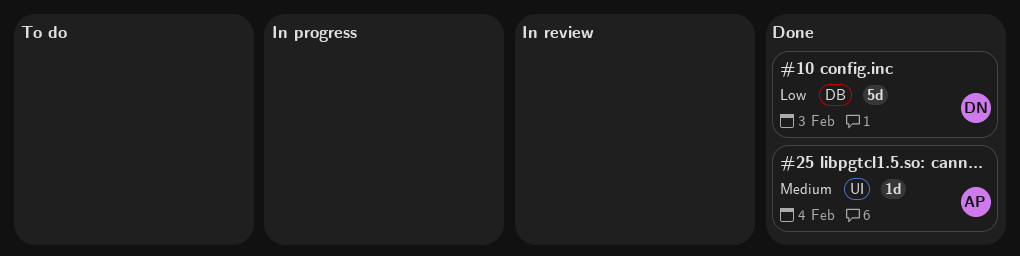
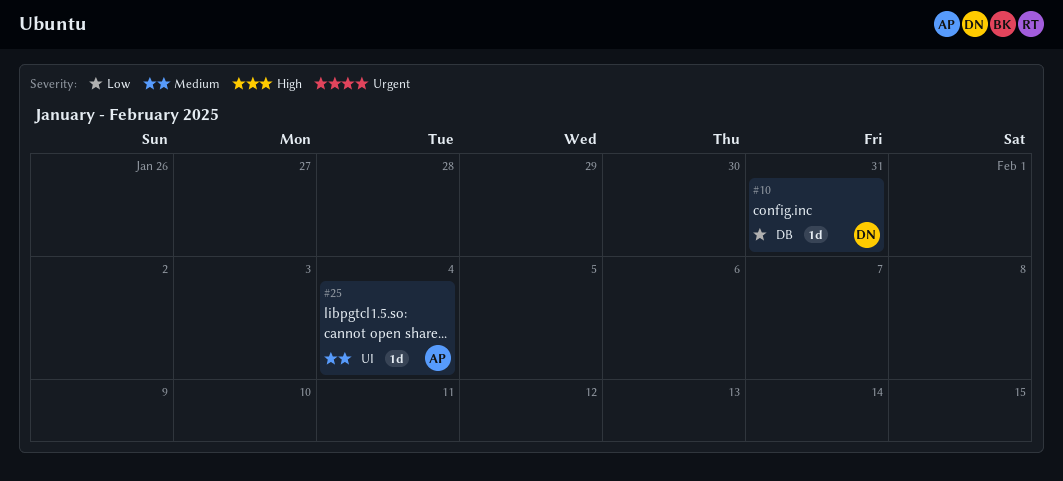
#10, estimate: 5d -> 1d
#10, due: Feb 3 -> Jan 31

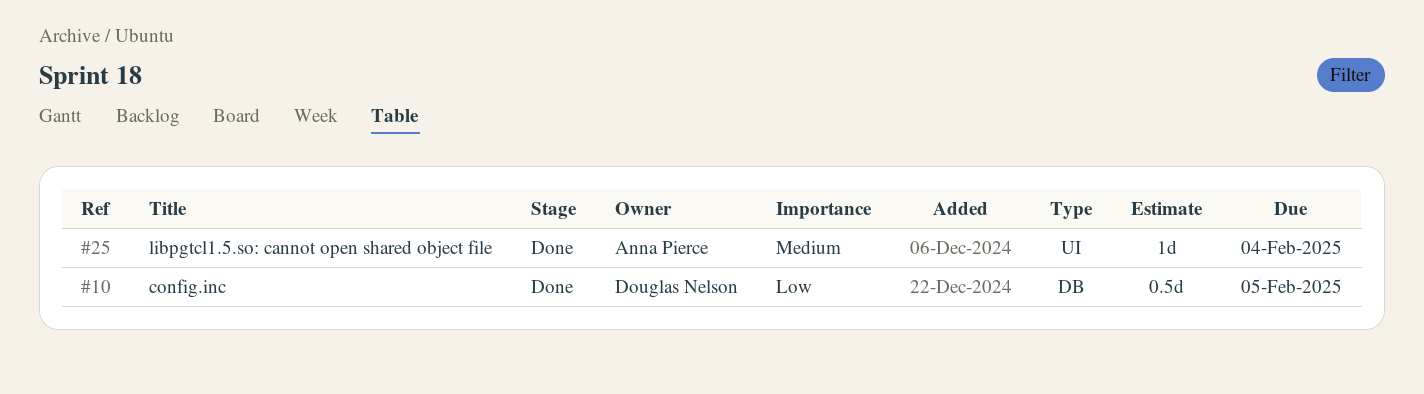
#10, estimate: 1d -> 0.5d
#10, due: Jan 31 -> Feb 5

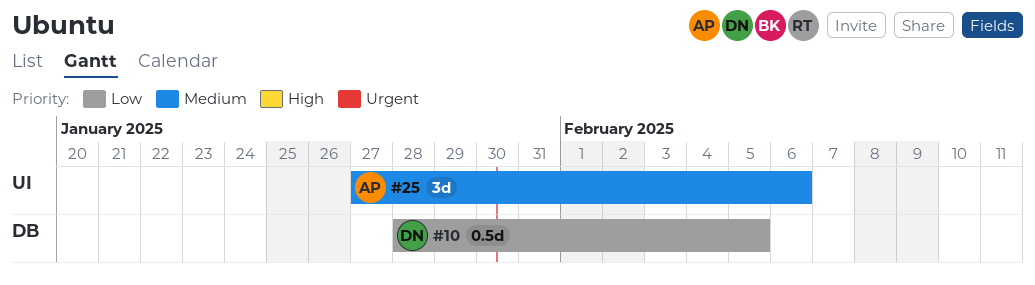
#25, estimate: 1d -> 3d
#25, due: Feb 4 -> Feb 6

